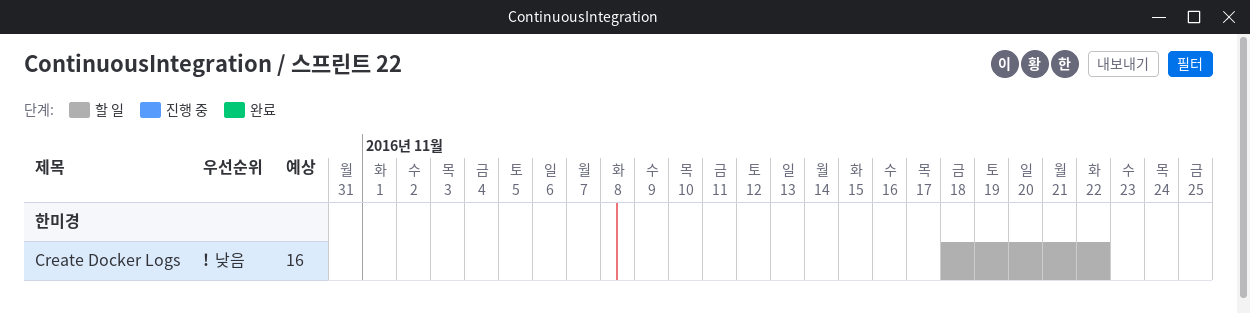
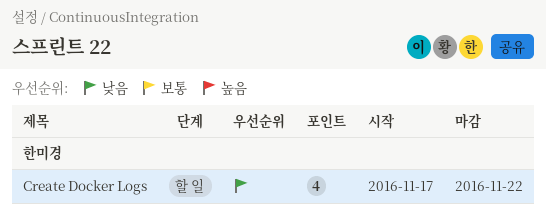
Create Docker Logs, estimate: 16 -> 4
Create Docker Logs, start: Nov 18 -> Nov 17

